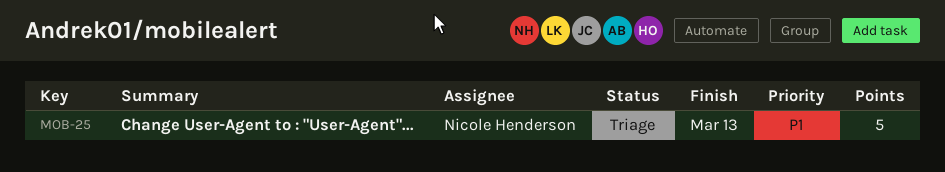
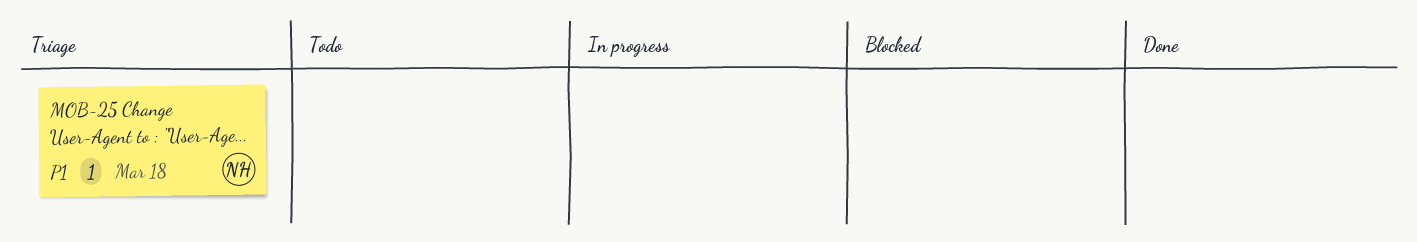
MOB-25, estimate: 5 -> 1
MOB-25, due: Mar 13 -> Mar 18

